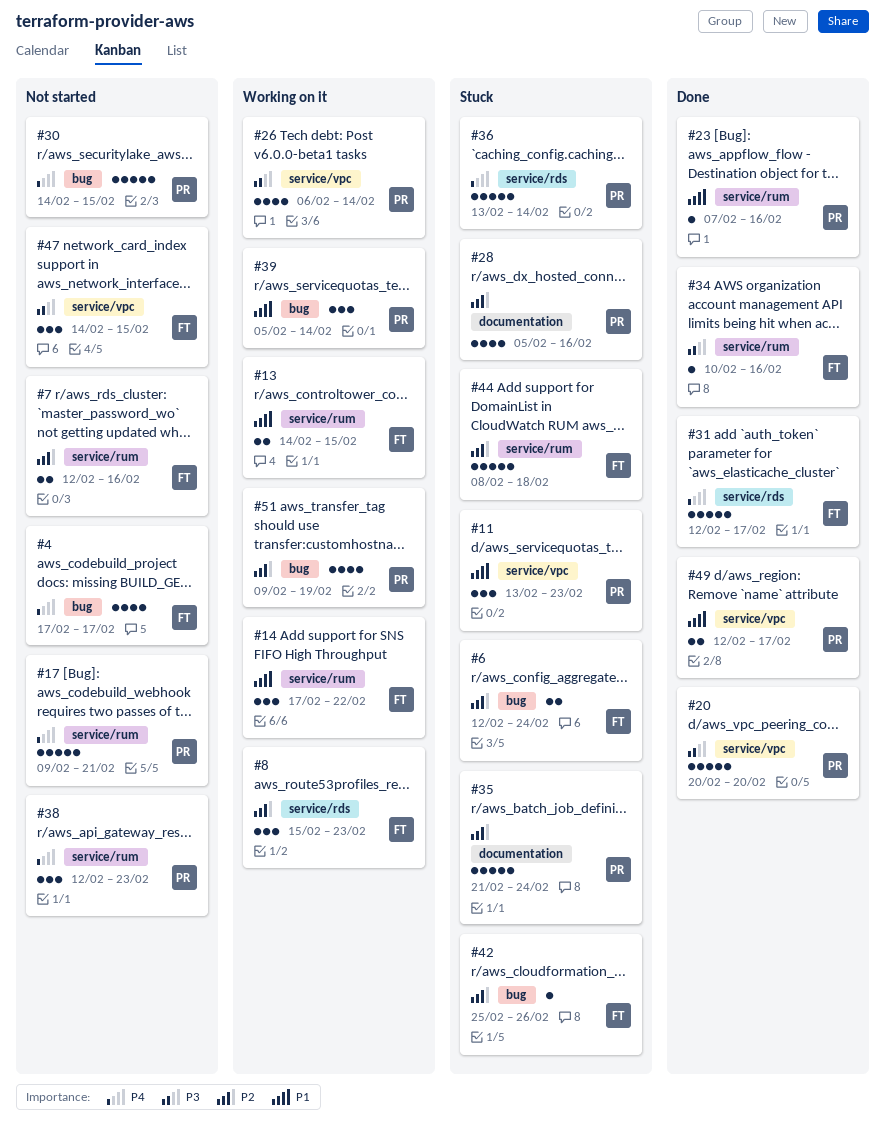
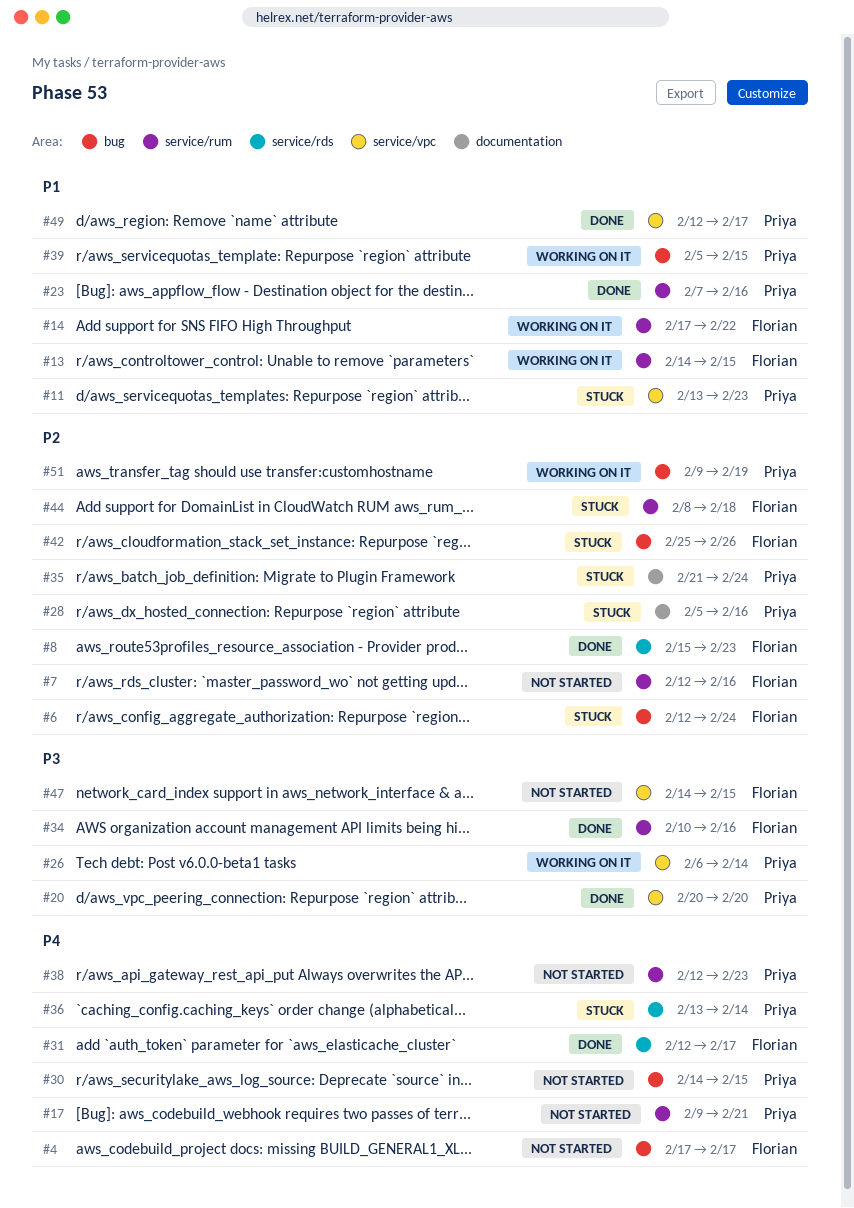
#8, status: Working on it -> Done
#39, due: Feb 14 -> Feb 15

